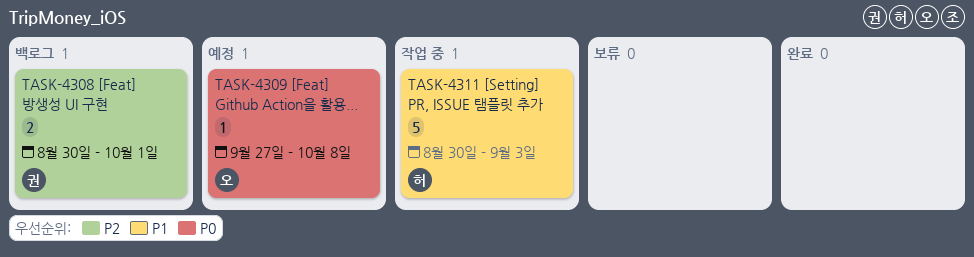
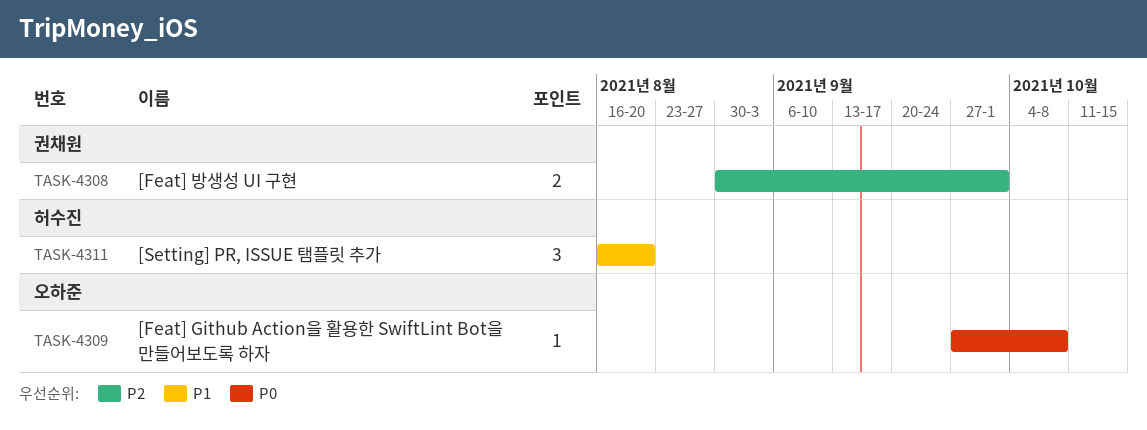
TASK-4311, estimate: 5 -> 3
TASK-4311, start: Aug 30 -> Aug 16
TASK-4311, due: Sep 3 -> Aug 20

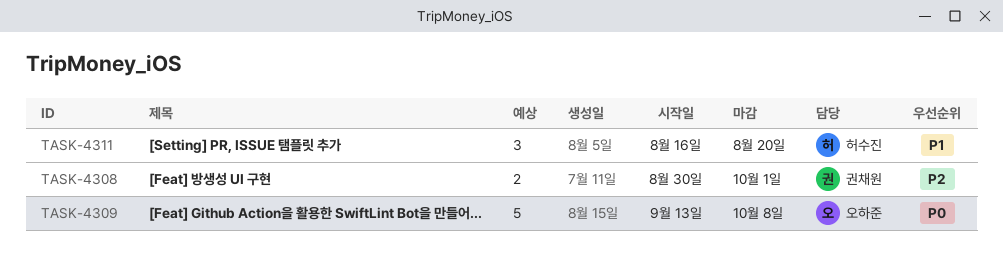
TASK-4309, estimate: 1 -> 5
TASK-4309, start: Sep 27 -> Sep 13

